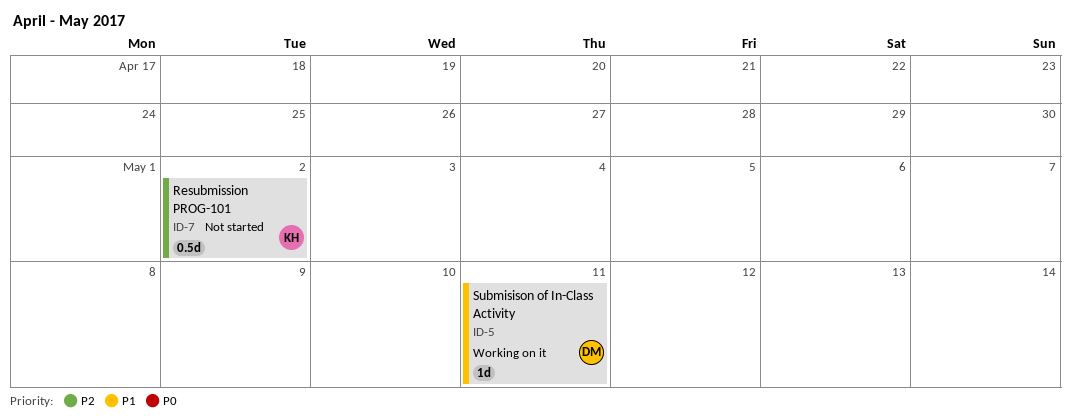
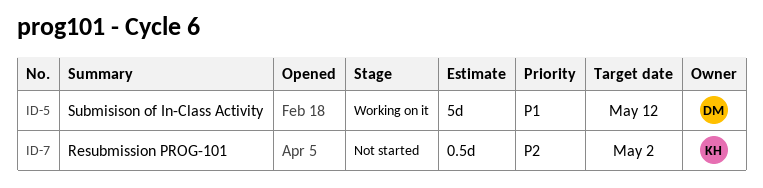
ID-5, estimate: 1d -> 5d
ID-5, due: May 11 -> May 12

